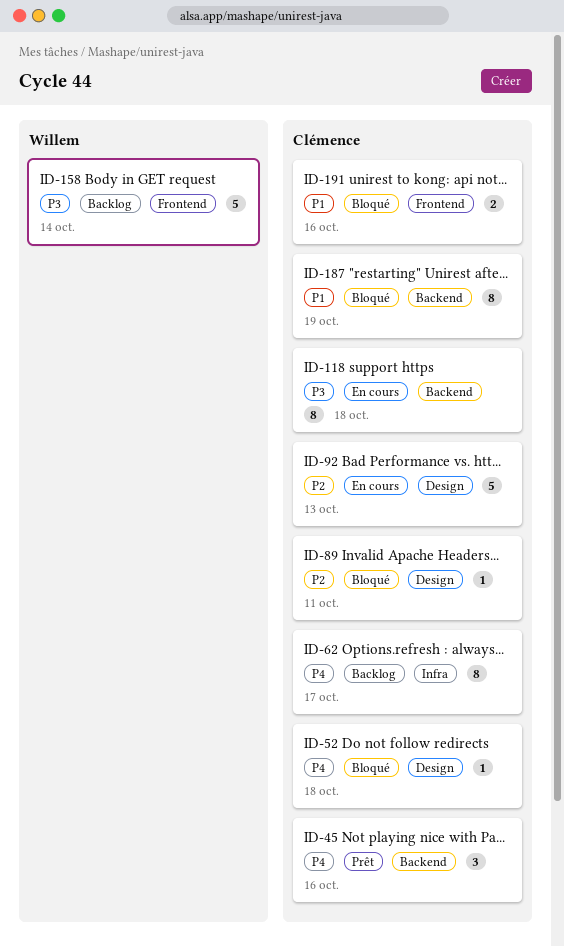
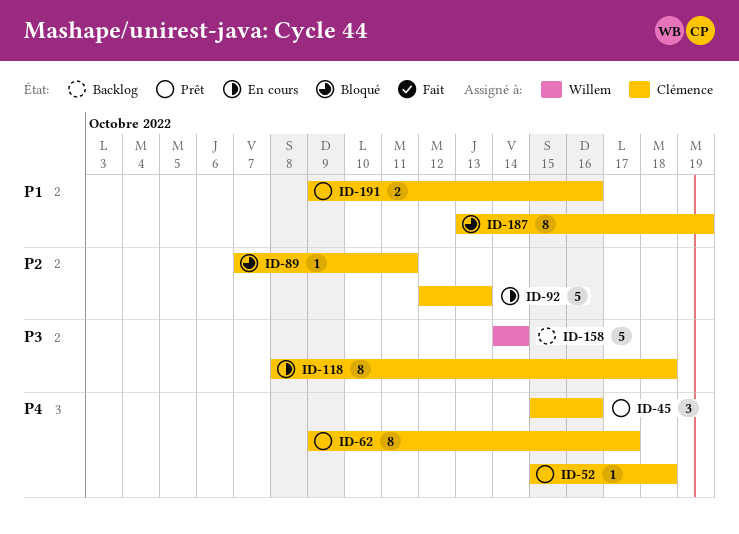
ID-52, status: Bloqué -> Prêt
ID-62, status: Backlog -> Prêt
ID-191, status: Bloqué -> Prêt

